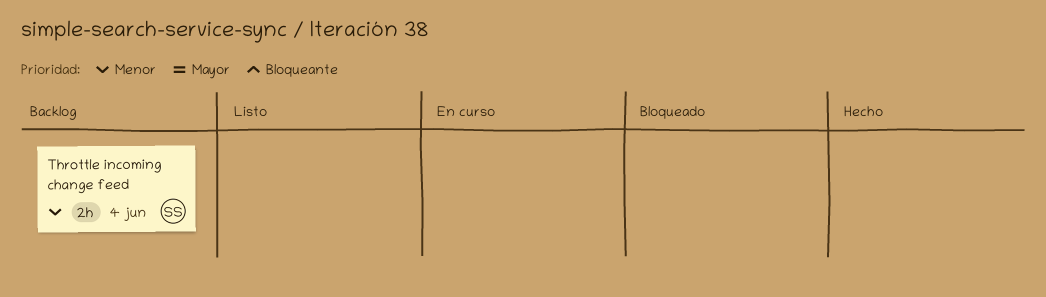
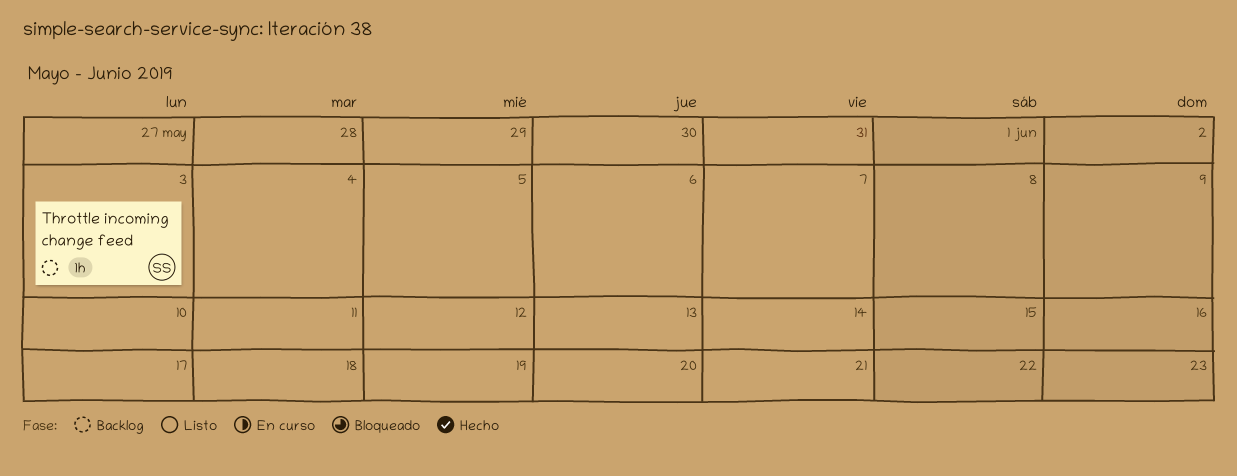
Throttle incoming change feed, estimate: 2h -> 1h
Throttle incoming change feed, due: Jun 4 -> Jun 3

